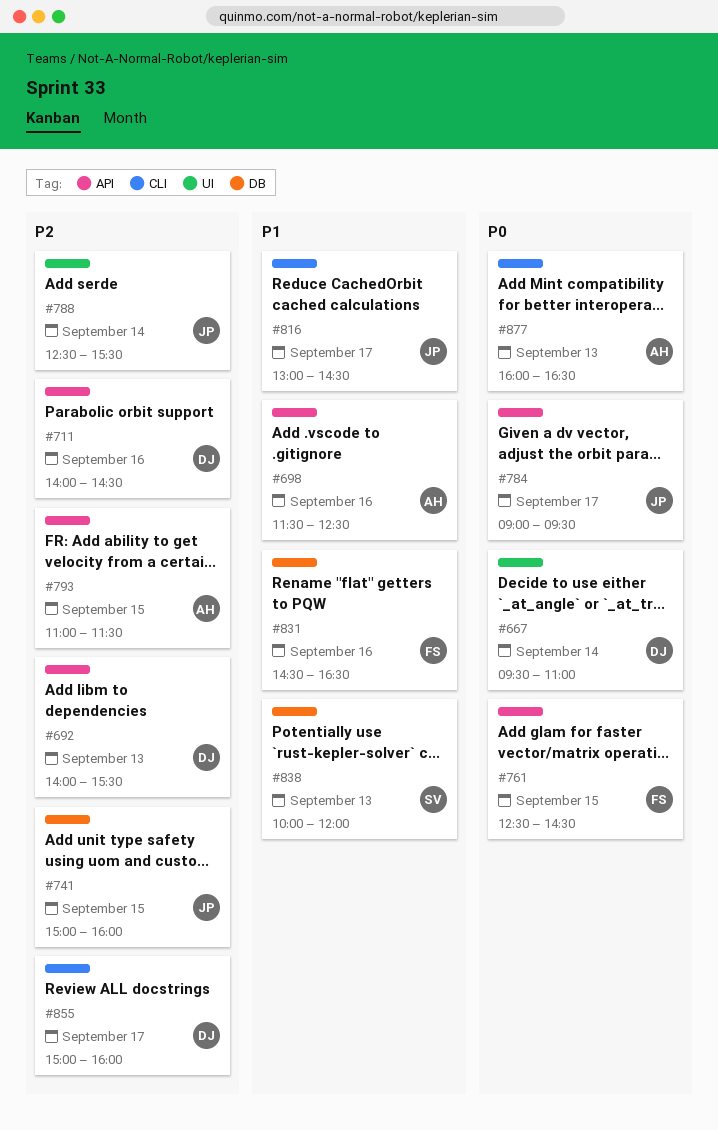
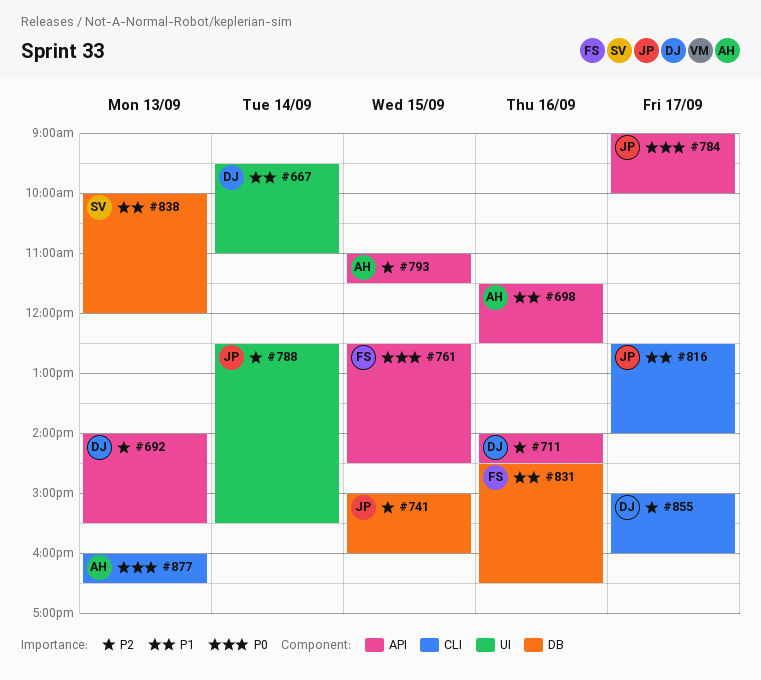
#667, priority: P0 -> P1
#784, ends: 09:30 -> 10:00
#816, begins: 13:00 -> 12:30
#816, ends: 14:30 -> 14:00

